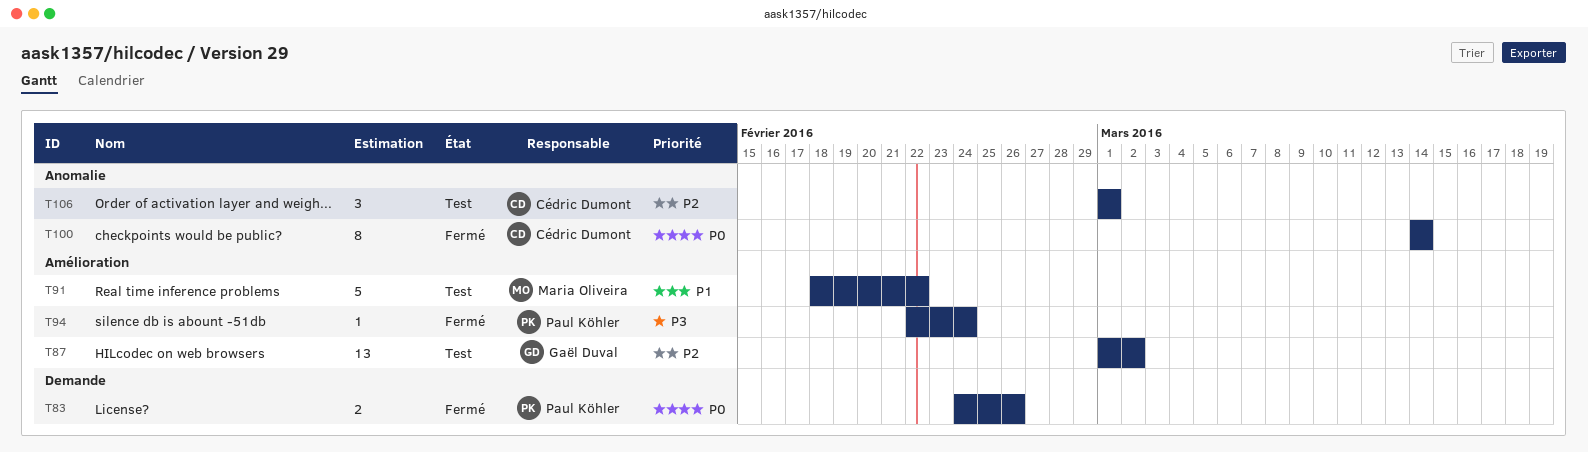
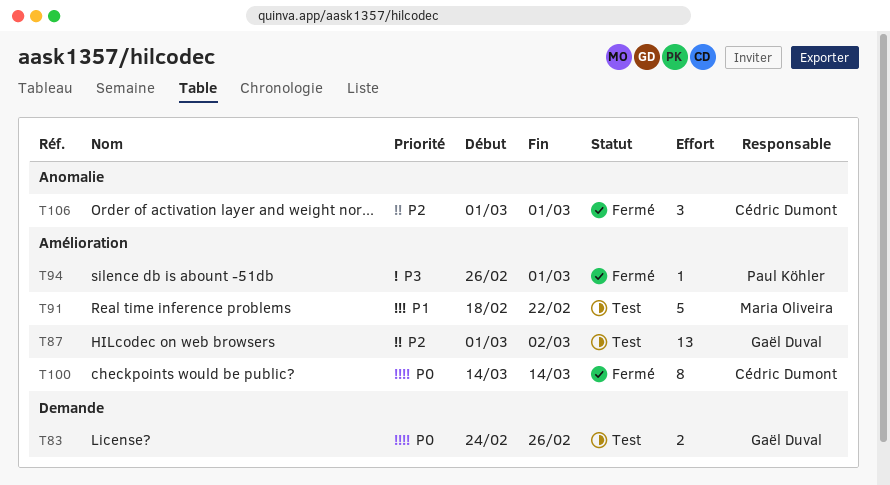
T83, status: Fermé -> Test
T83, owner: Paul Köhler -> Gaël Duval
T94, start: Feb 22 -> Feb 26
T94, due: Feb 24 -> Mar 1
T100, label: Anomalie -> Amélioration
T106, status: Test -> Fermé

